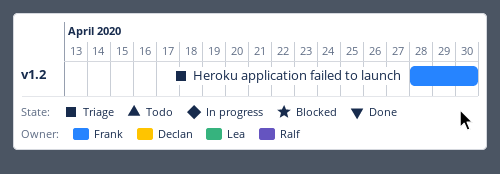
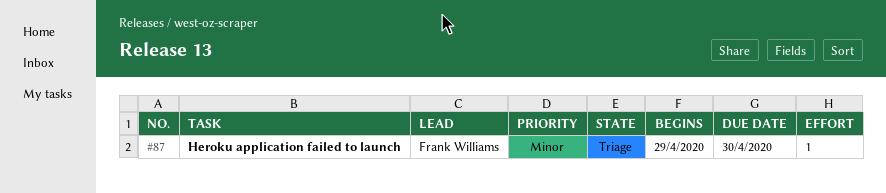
Heroku application failed to launch, start: Apr 28 -> Apr 29

